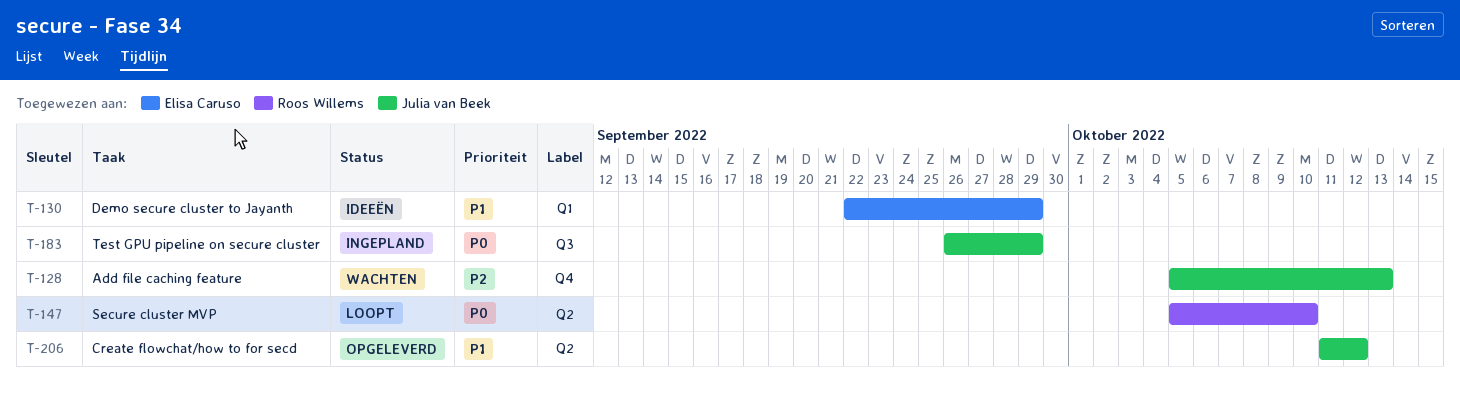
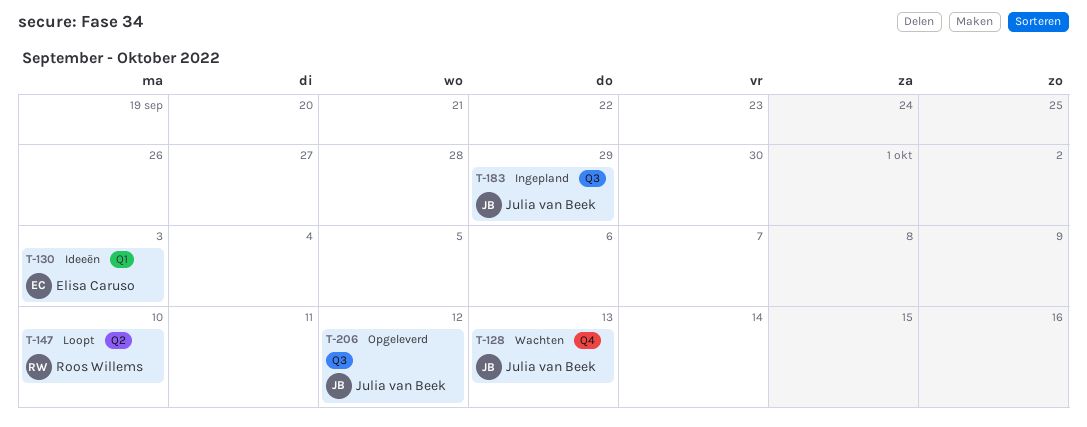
T-130, due: Sep 29 -> Oct 3
T-206, label: Q2 -> Q3

